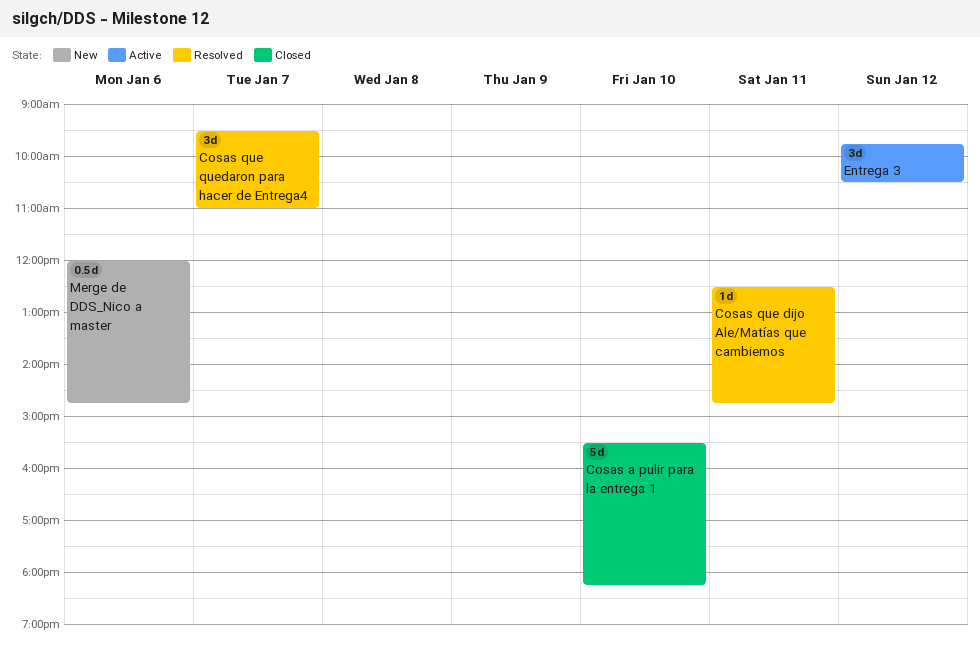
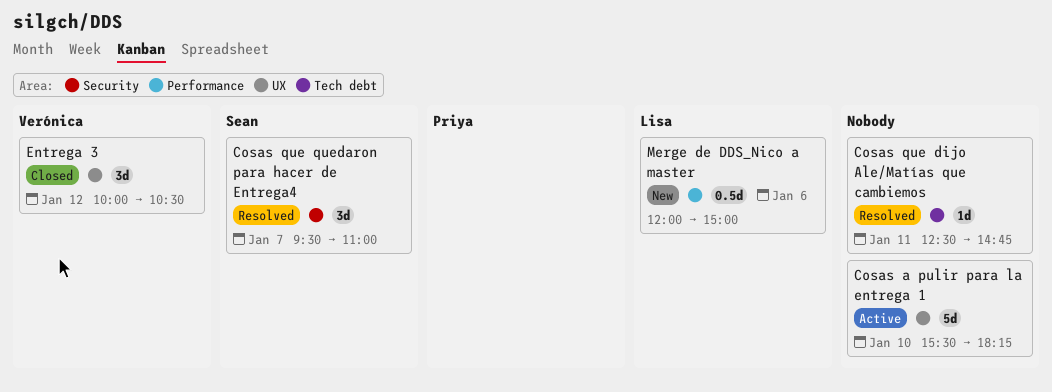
Cosas a pulir para la entrega 1, status: Closed -> Active
Entrega 3, status: Active -> Closed
Entrega 3, begins: 09:45 -> 10:00
Merge de DDS_Nico a master, ends: 14:45 -> 15:00

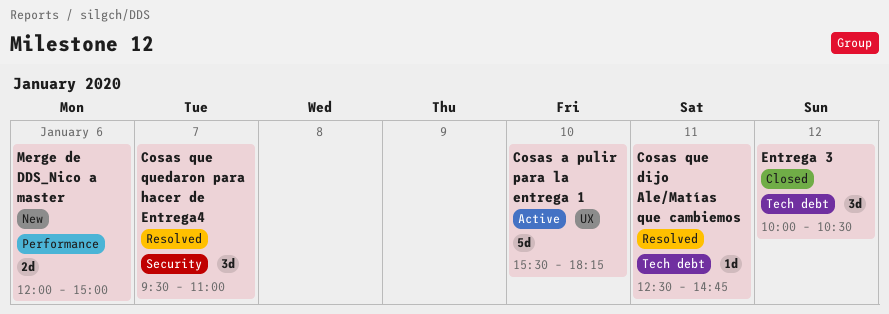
Entrega 3, label: UX -> Tech debt
Merge de DDS_Nico a master, estimate: 0.5d -> 2d

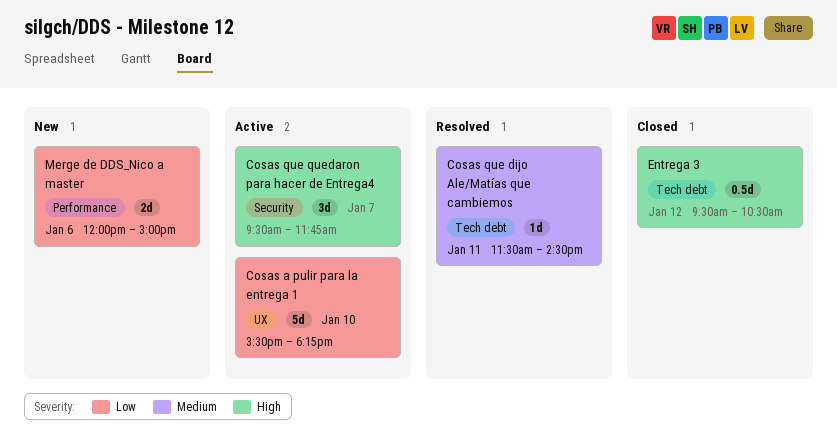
Cosas que dijo Ale/Matías que cambiemos, begins: 12:30 -> 11:30
Cosas que dijo Ale/Matías que cambiemos, ends: 14:45 -> 14:30
Cosas que quedaron para hacer de Entrega4, status: Resolved -> Active
Cosas que quedaron para hacer de Entrega4, ends: 11:00 -> 11:45
Entrega 3, estimate: 3d -> 0.5d
Entrega 3, begins: 10:00 -> 09:30

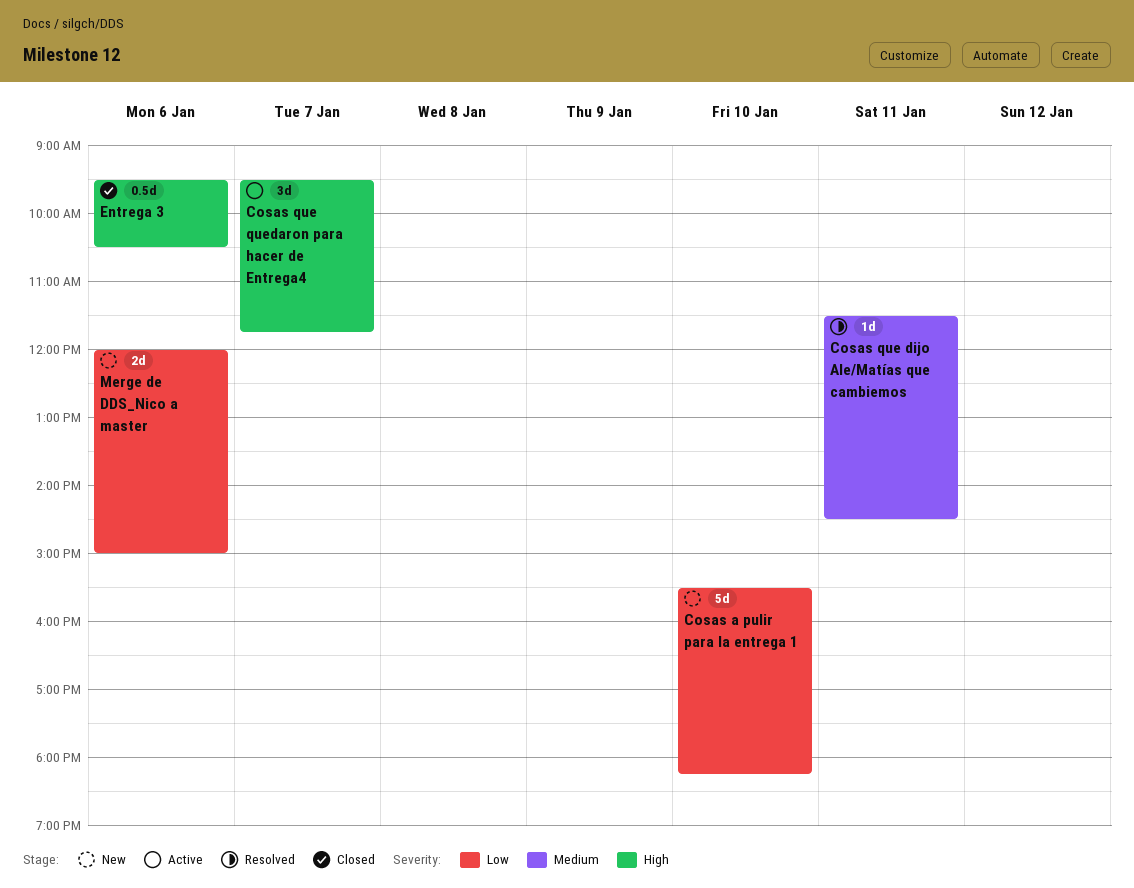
Cosas a pulir para la entrega 1, status: Active -> New
Entrega 3, day: Jan 12 -> Jan 6

